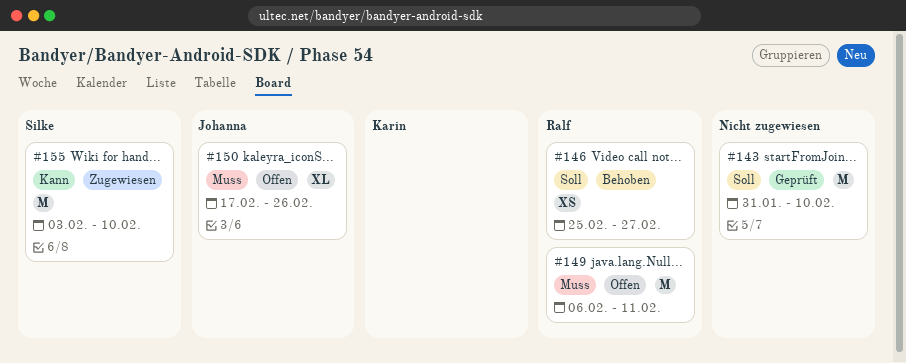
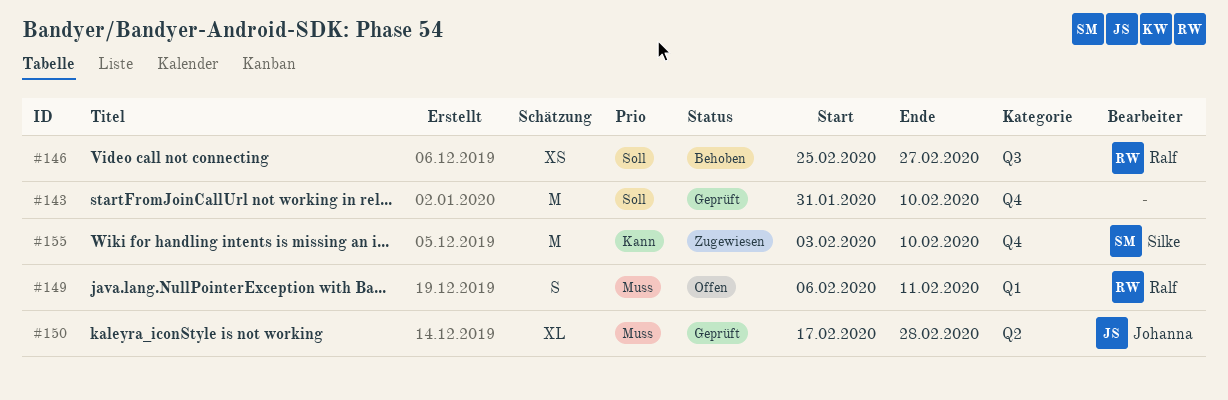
#149, estimate: M -> S
#150, status: Offen -> Geprüft
#150, due: Feb 26 -> Feb 28

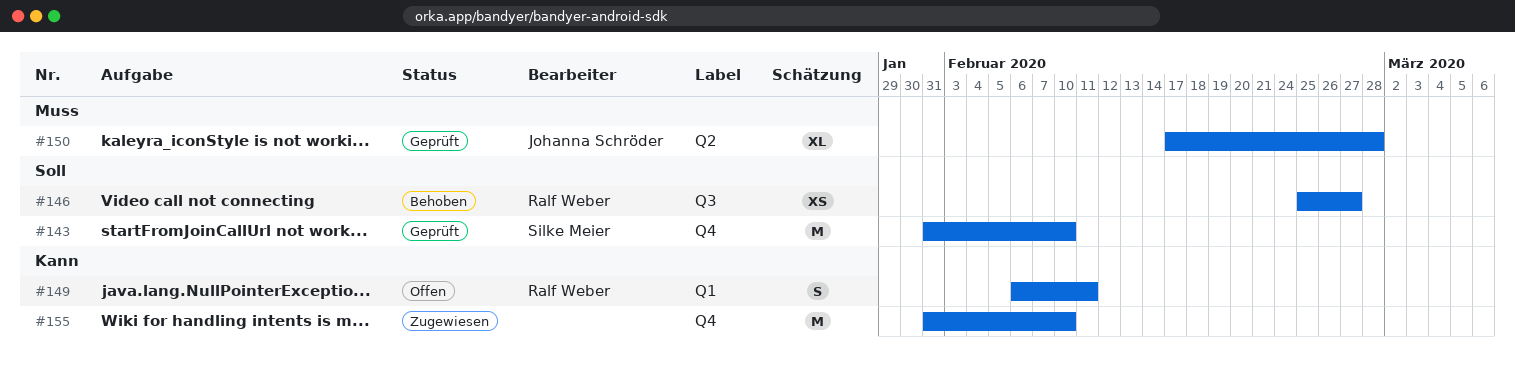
#143, owner: none -> Silke Meier
#149, priority: Muss -> Kann
#155, owner: Silke Meier -> none
#155, start: Feb 3 -> Jan 31

